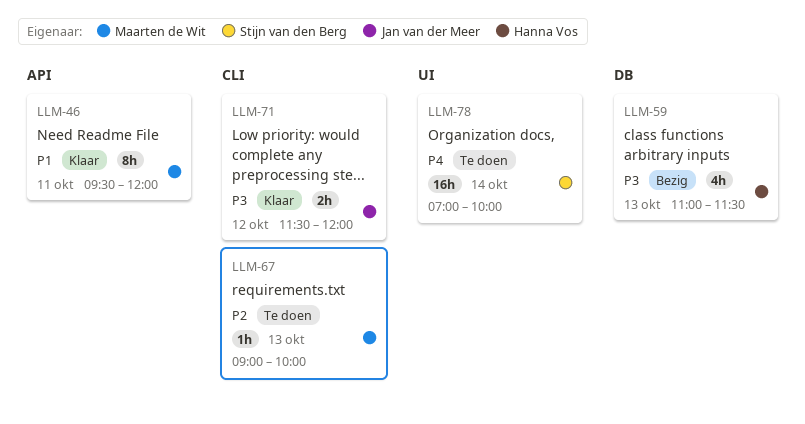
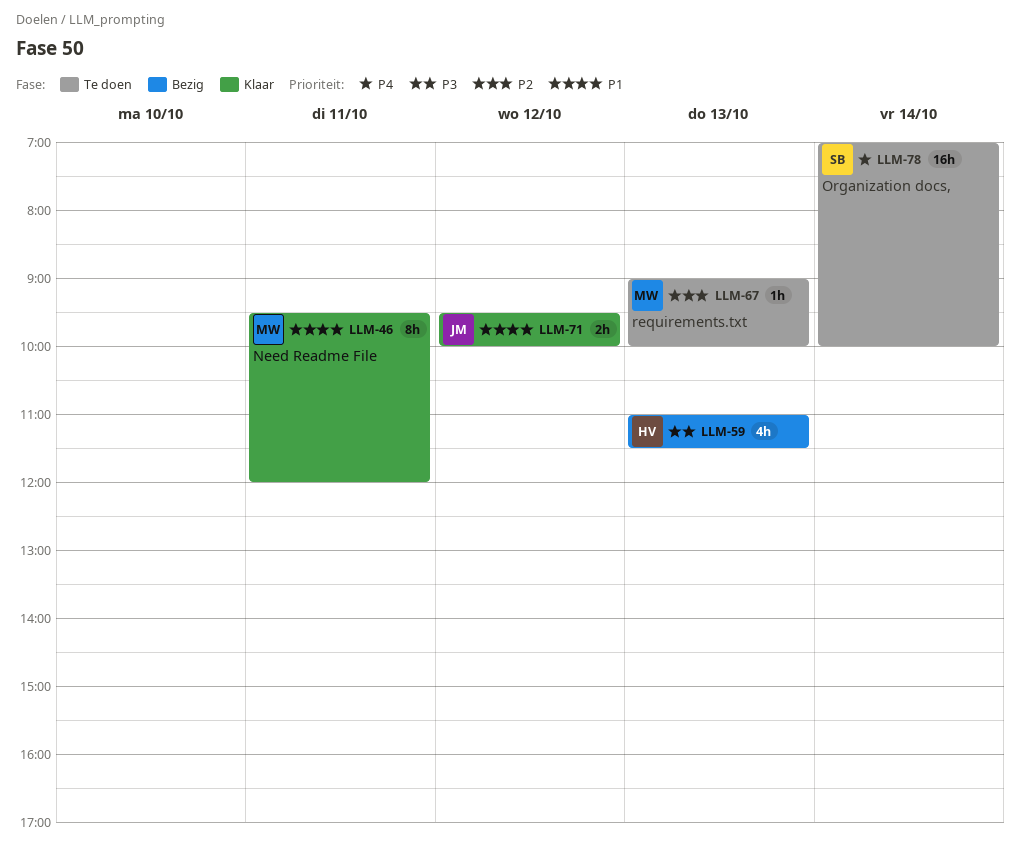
LLM-71, priority: P3 -> P1
LLM-71, begins: 11:30 -> 09:30
LLM-71, ends: 12:00 -> 10:00

